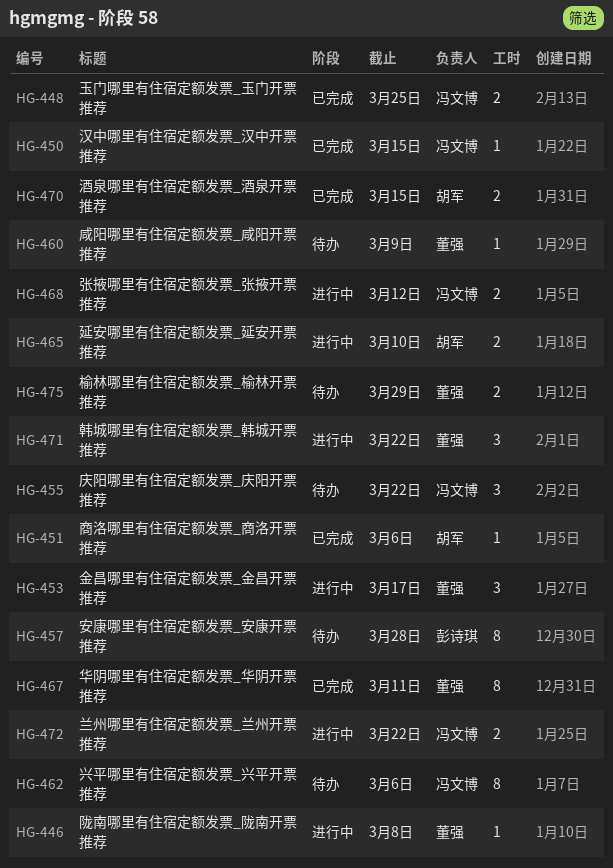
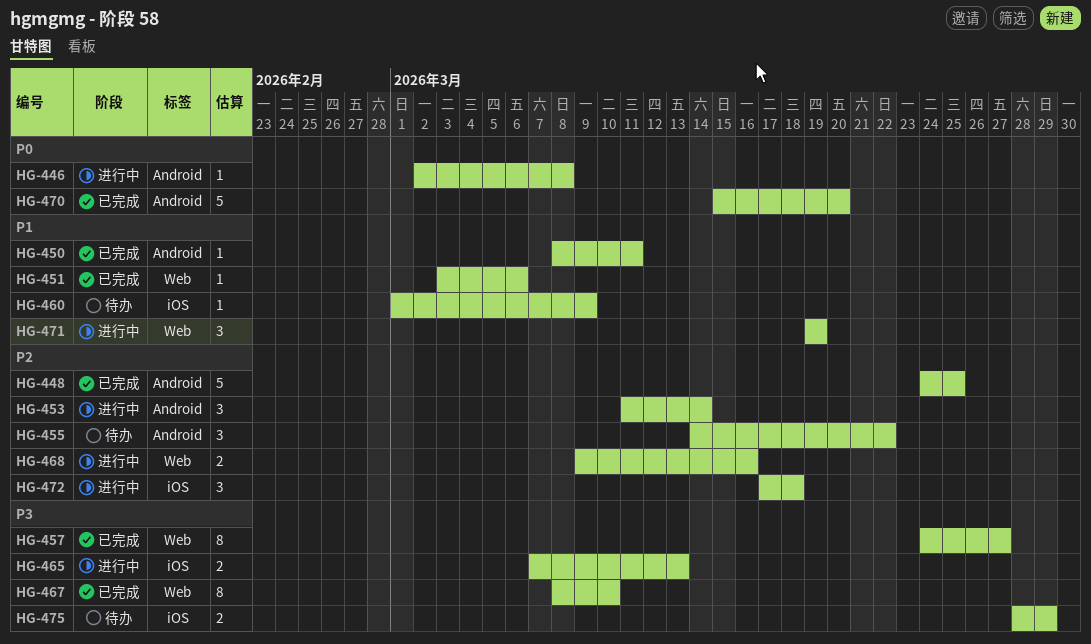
HG-448, estimate: 2 -> 5
HG-450, due: Mar 15 -> Mar 11
HG-453, due: Mar 17 -> Mar 14
HG-457, status: 待办 -> 已完成
HG-457, due: Mar 28 -> Mar 27
HG-462: present -> none
HG-465, due: Mar 10 -> Mar 13
HG-467, due: Mar 11 -> Mar 10
HG-468, due: Mar 12 -> Mar 16
HG-470, estimate: 2 -> 5
HG-470, due: Mar 15 -> Mar 20
HG-471, due: Mar 22 -> Mar 19
HG-472, estimate: 2 -> 3
HG-472, due: Mar 22 -> Mar 18

